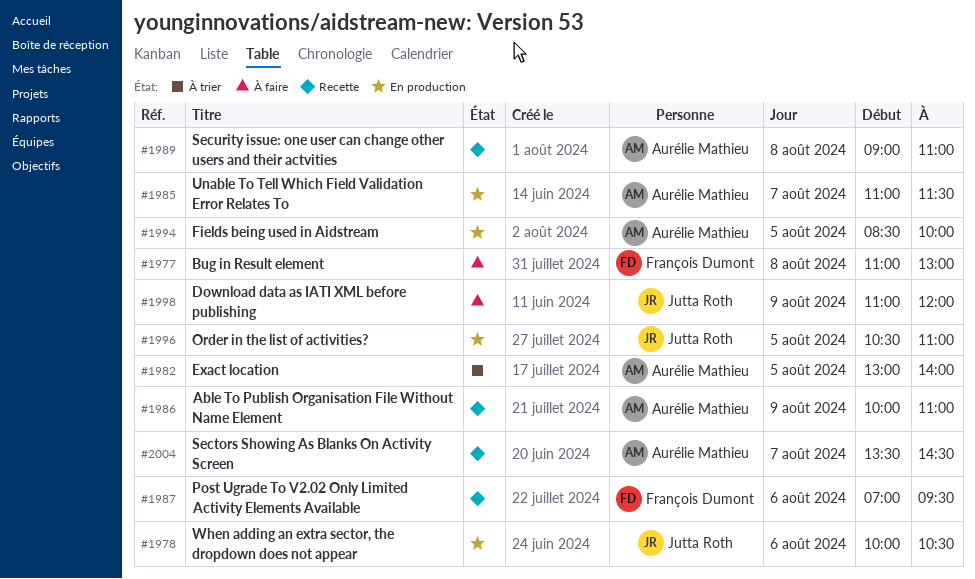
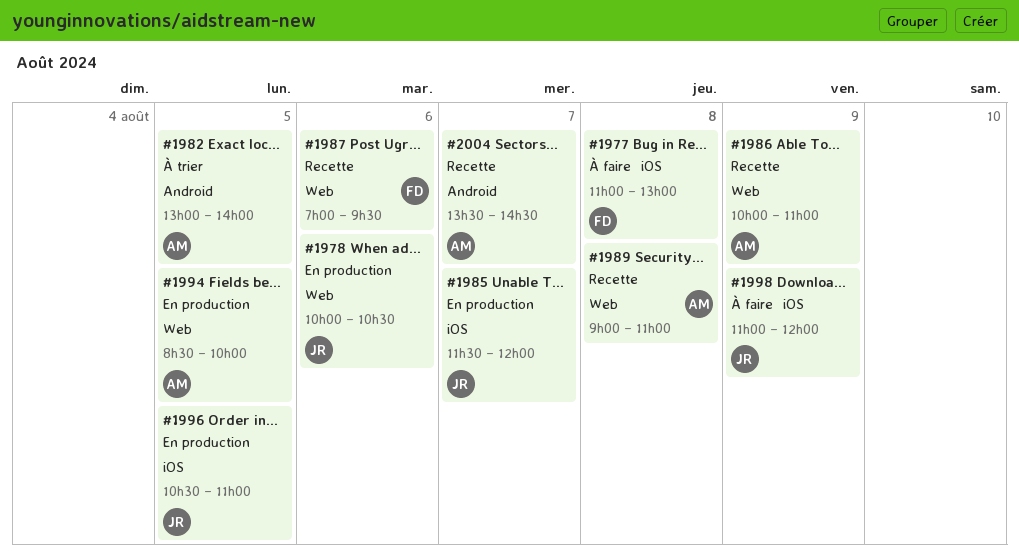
#1985, owner: Aurélie Mathieu -> Jutta Roth
#1985, begins: 11:00 -> 11:30
#1985, ends: 11:30 -> 12:00

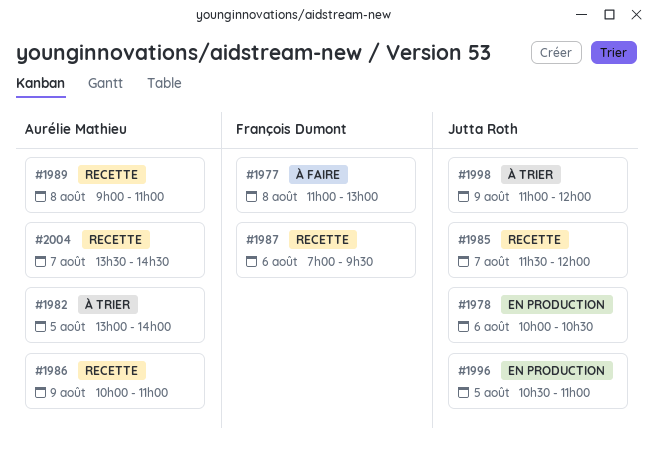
#1985, status: En production -> Recette
#1994: present -> none
#1998, status: À faire -> À trier

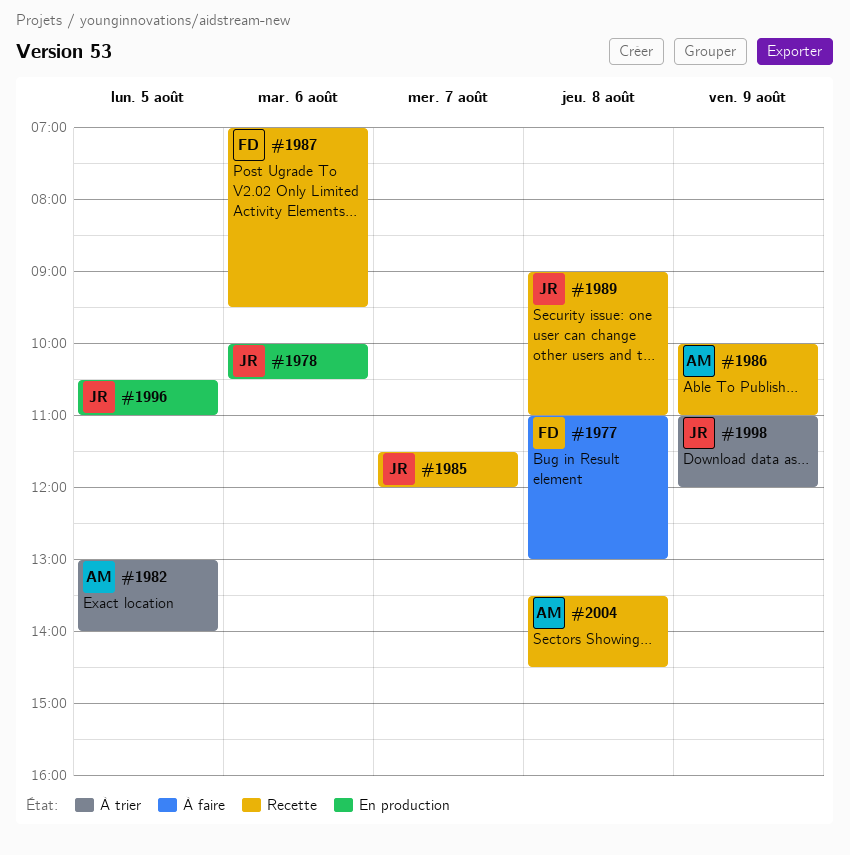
#1989, owner: Aurélie Mathieu -> Jutta Roth
#2004, day: Aug 7 -> Aug 8

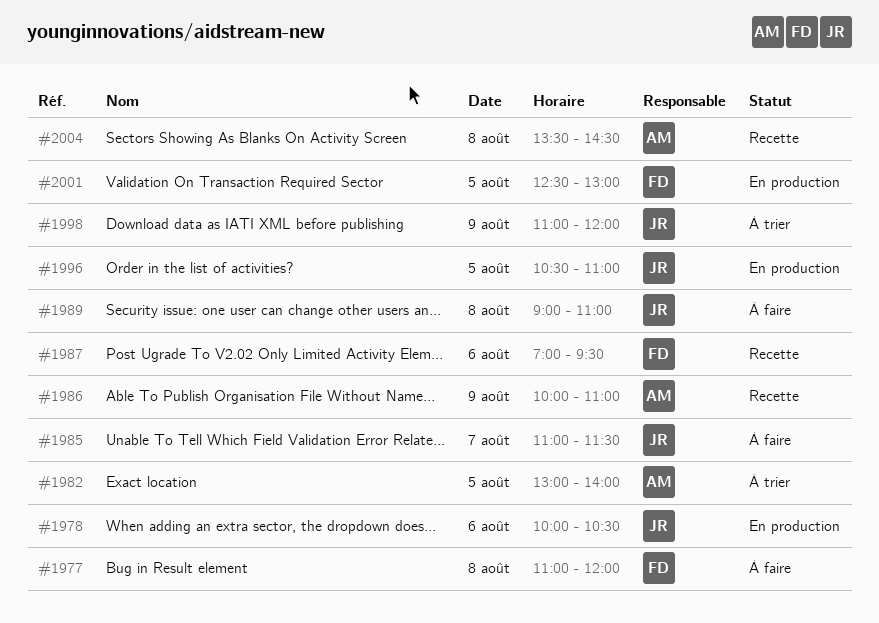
#1977, ends: 13:00 -> 12:00
#1985, status: Recette -> À faire
#1985, begins: 11:30 -> 11:00
#1985, ends: 12:00 -> 11:30
#1989, status: Recette -> À faire
#2001: none -> present

